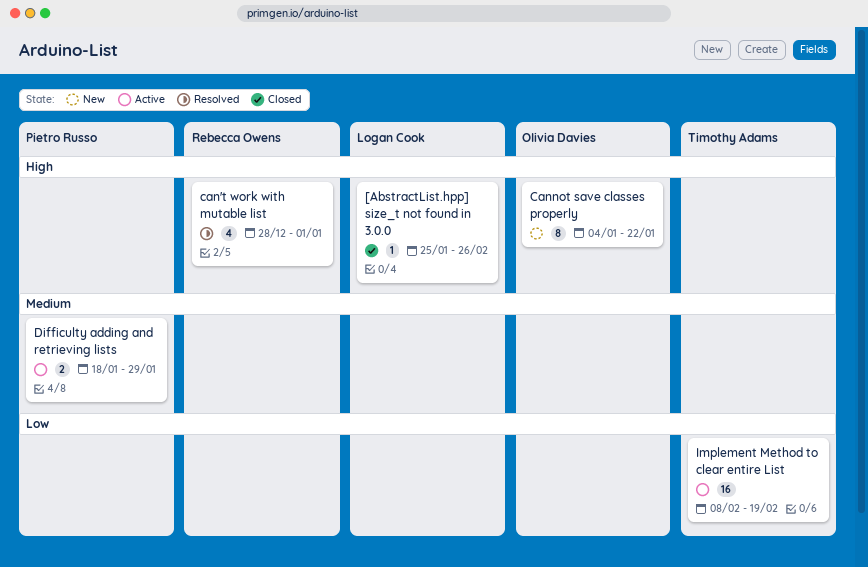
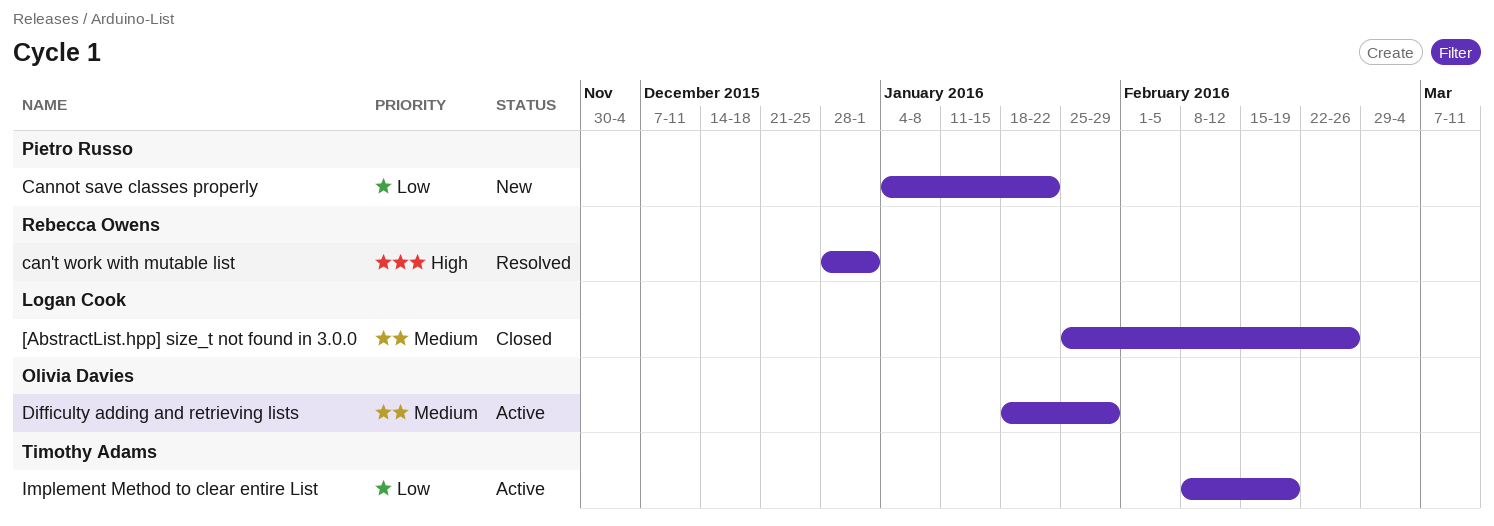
[AbstractList.hpp] size_t not found in 3.0.0, priority: High -> Medium
Cannot save classes properly, owner: Olivia Davies -> Pietro Russo
Cannot save classes properly, priority: High -> Low
Difficulty adding and retrieving lists, owner: Pietro Russo -> Olivia Davies

